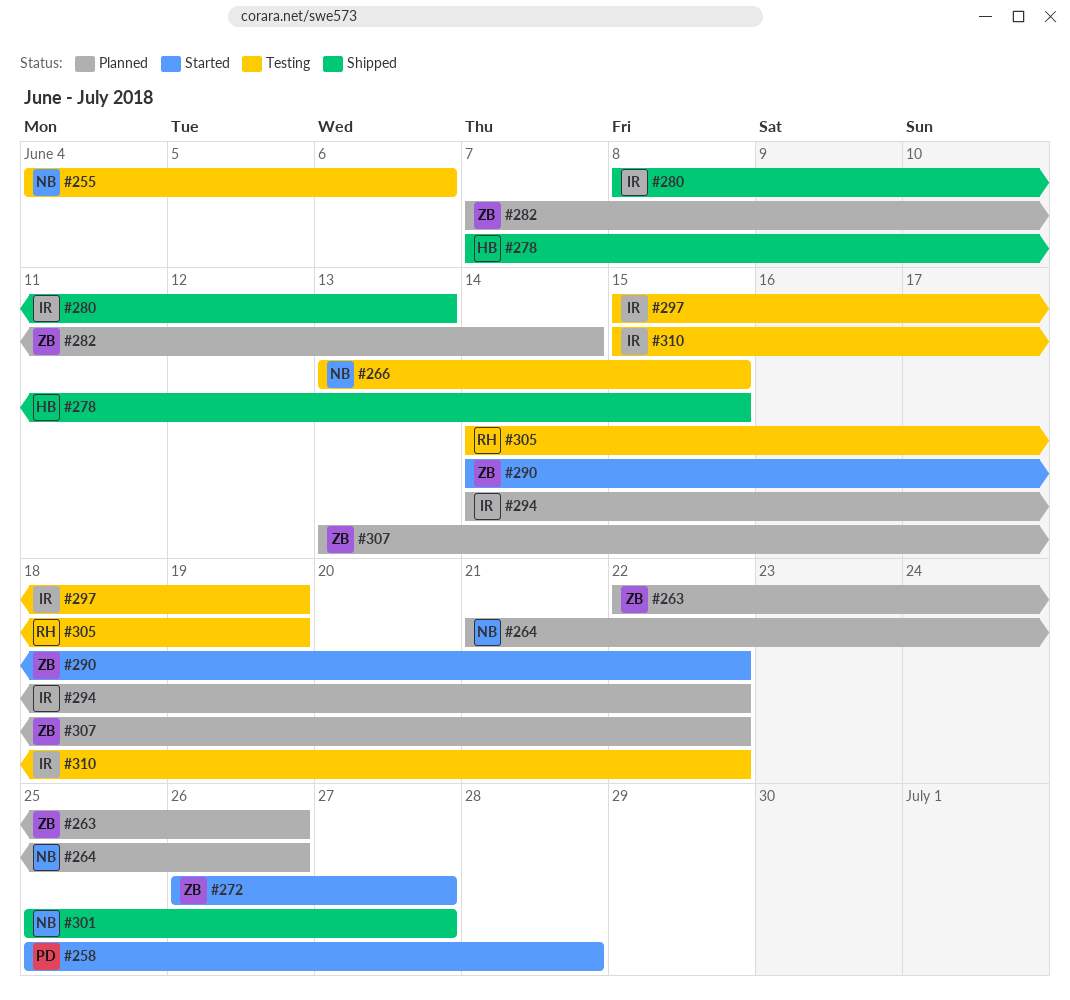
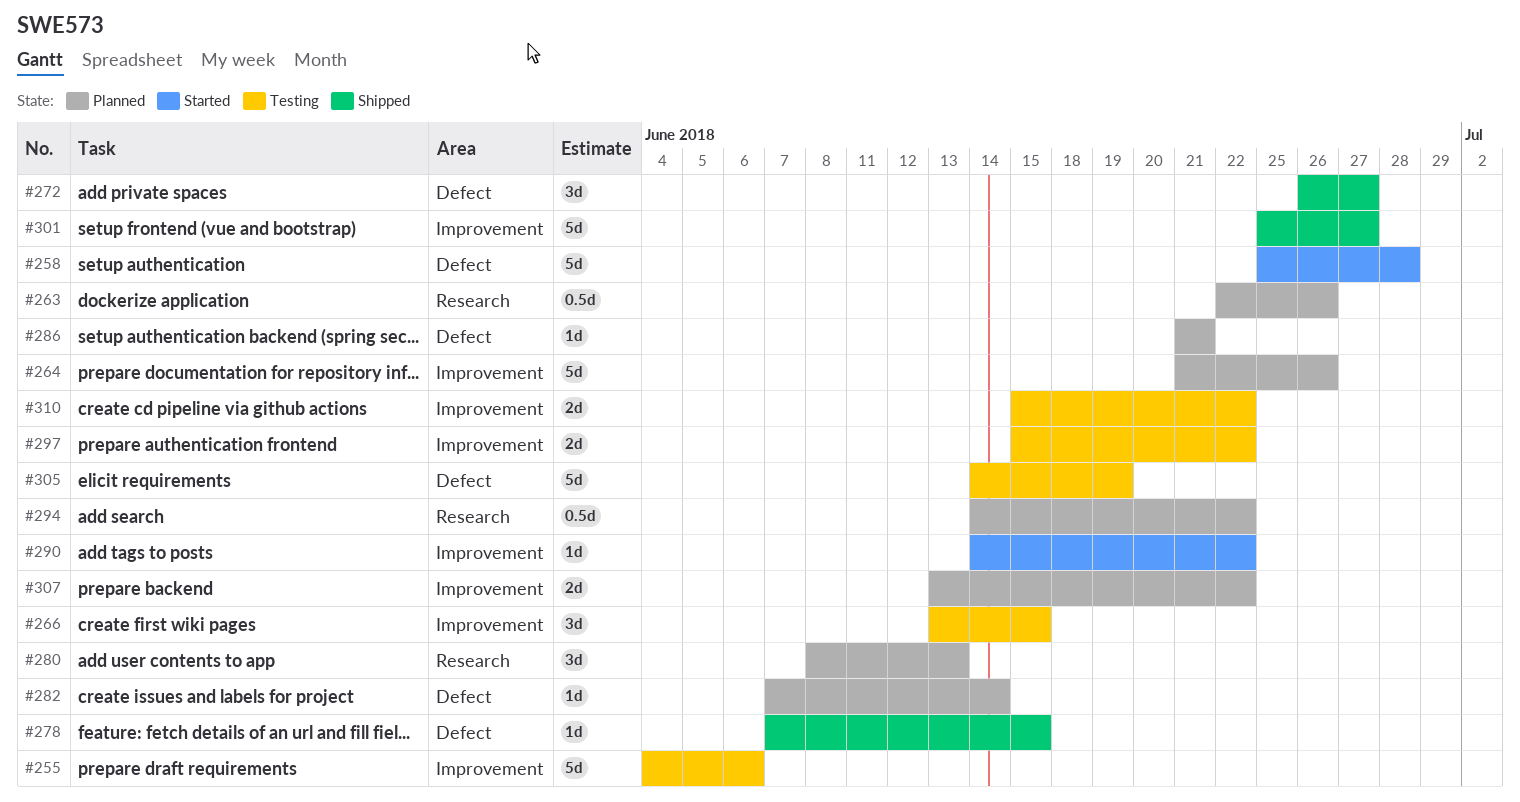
#272, status: Started -> Shipped
#280, status: Shipped -> Planned
#286: none -> present
#297, due: Jun 19 -> Jun 22

